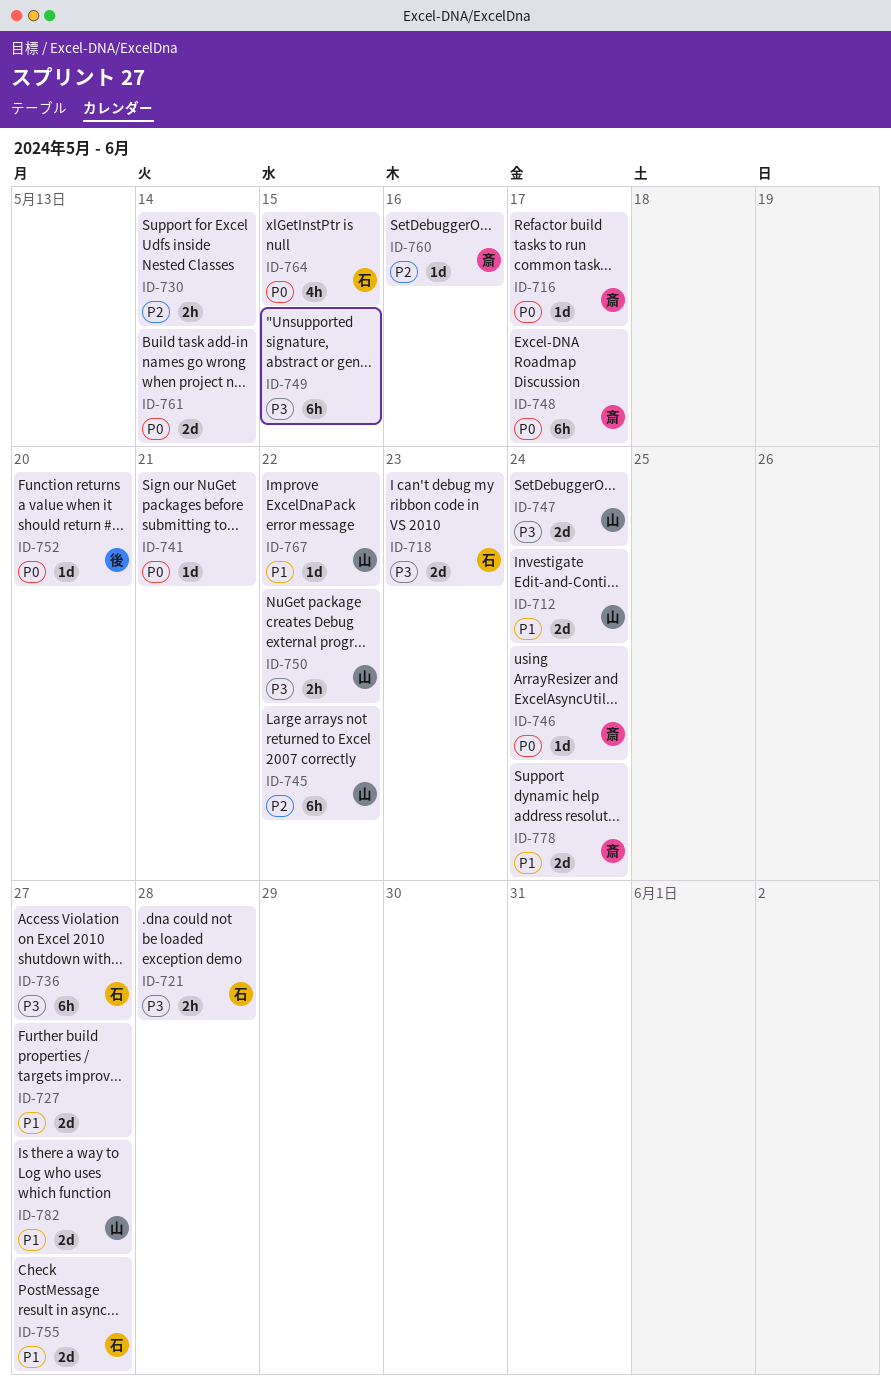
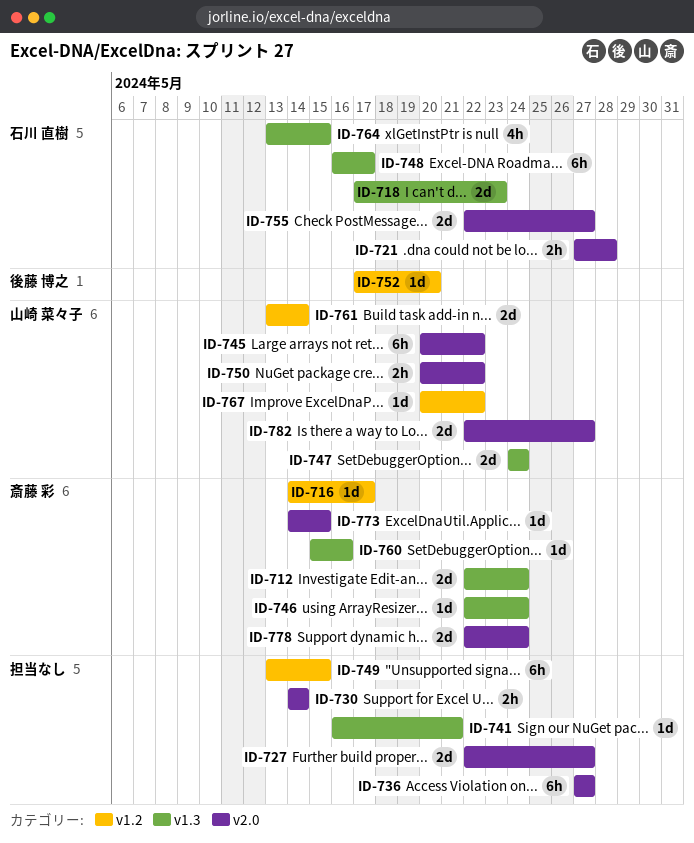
ID-712, owner: 山崎 菜々子 -> 斎藤 彩
ID-736, owner: 石川 直樹 -> none
ID-748, owner: 斎藤 彩 -> 石川 直樹
ID-761, owner: none -> 山崎 菜々子
ID-773: none -> present

